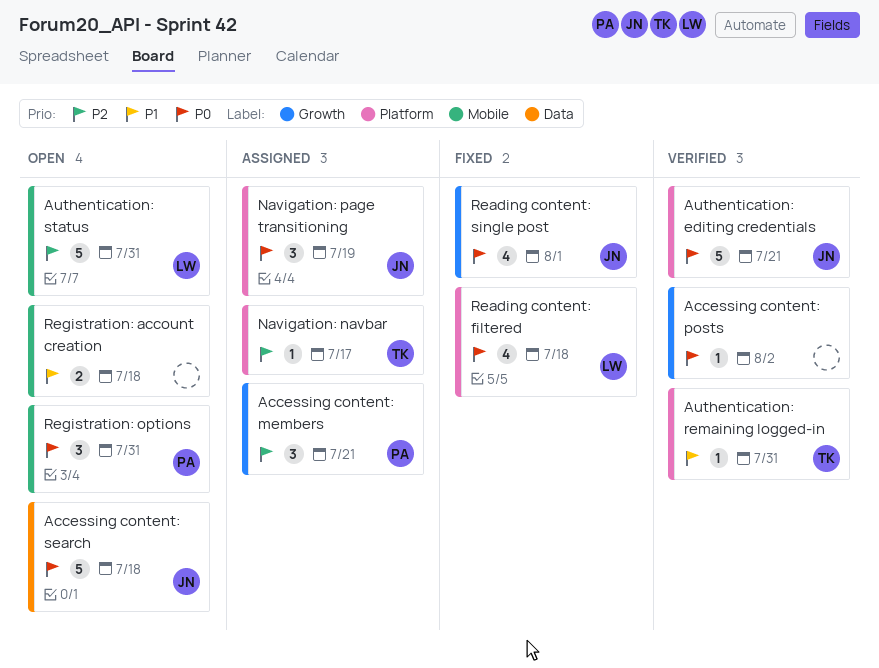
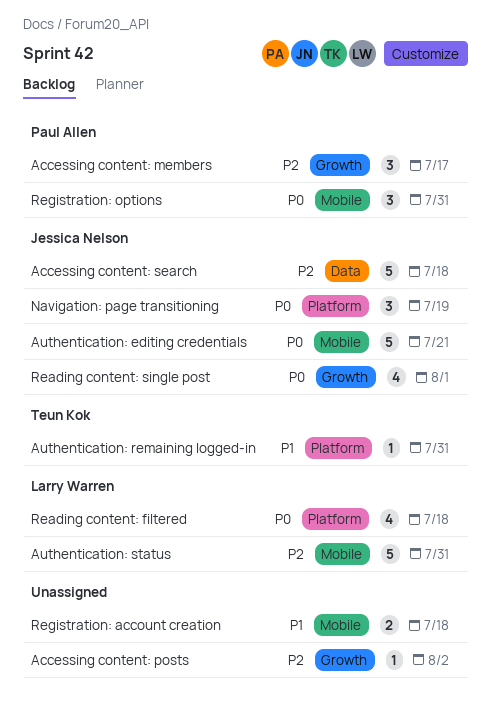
Accessing content: members, due: Jul 21 -> Jul 17
Accessing content: posts, priority: P0 -> P2
Accessing content: search, priority: P0 -> P2
Authentication: editing credentials, label: Platform -> Mobile
Navigation: navbar: present -> none

